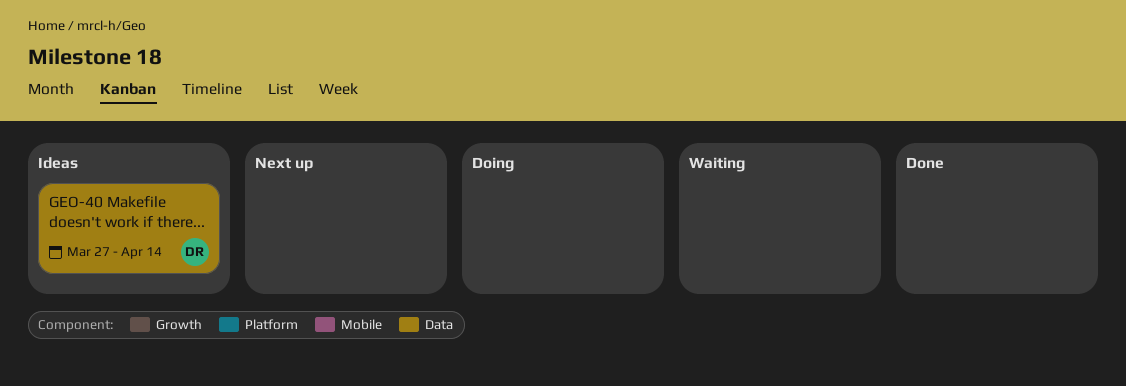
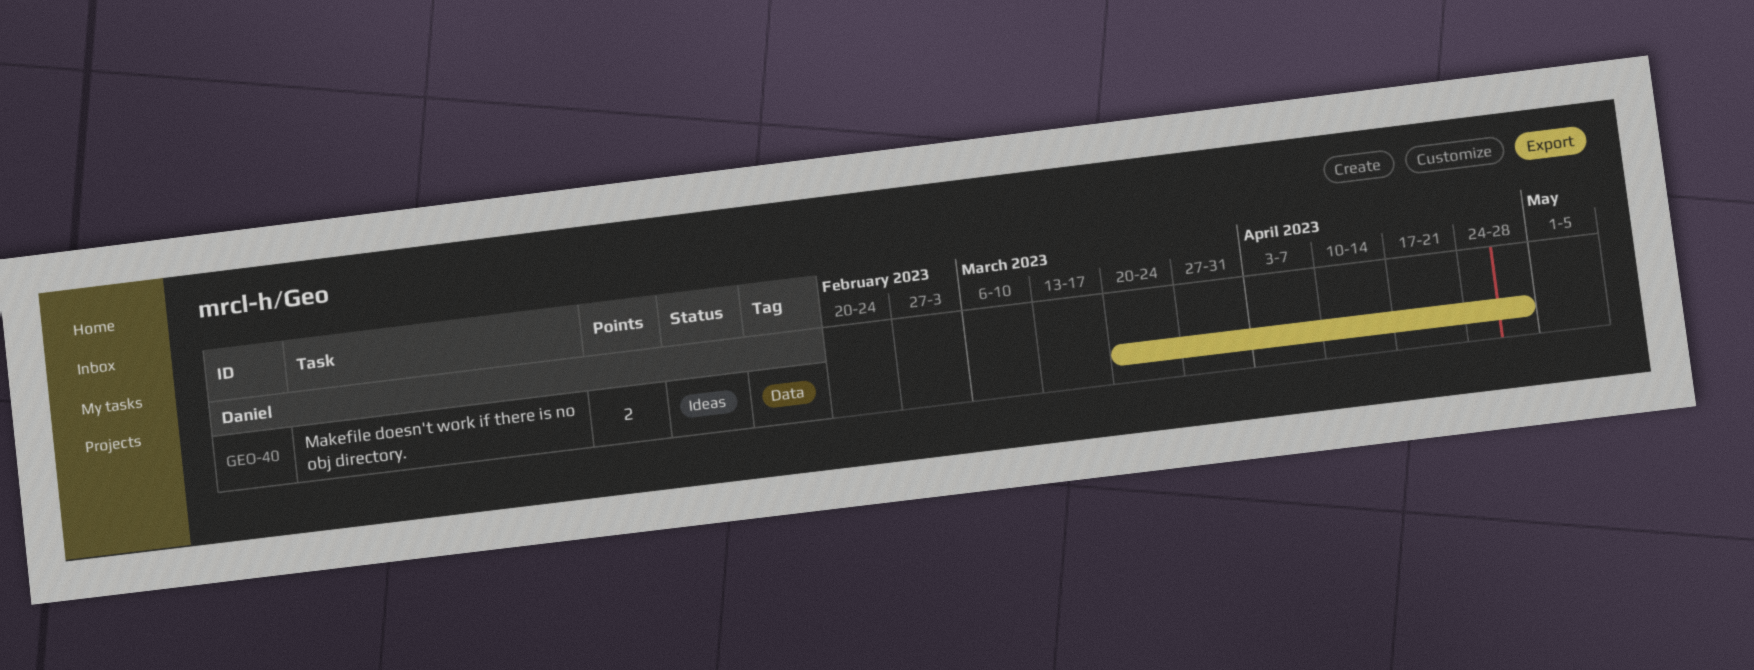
GEO-40, start: Mar 27 -> Mar 20
GEO-40, due: Apr 14 -> Apr 28

